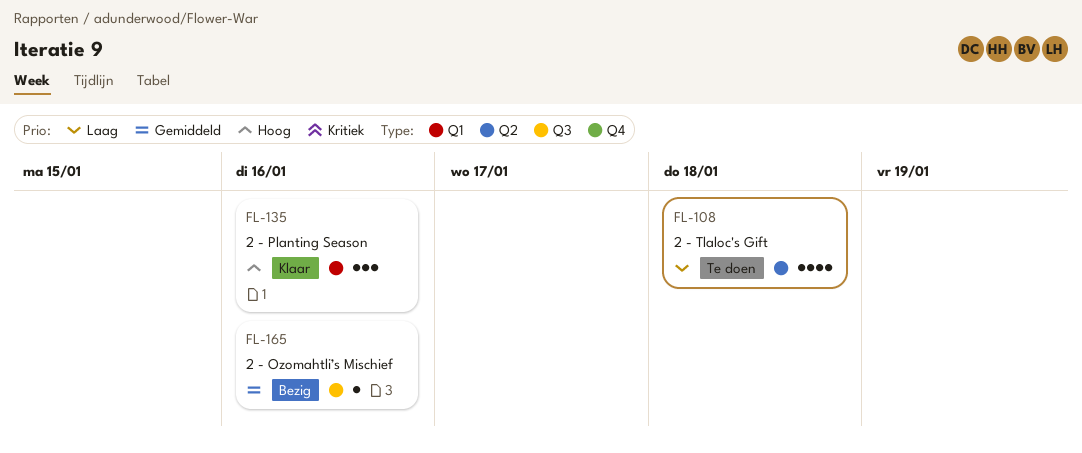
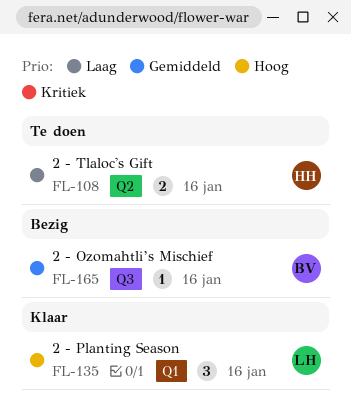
FL-108, estimate: 4 -> 2
FL-108, due: Jan 18 -> Jan 16

